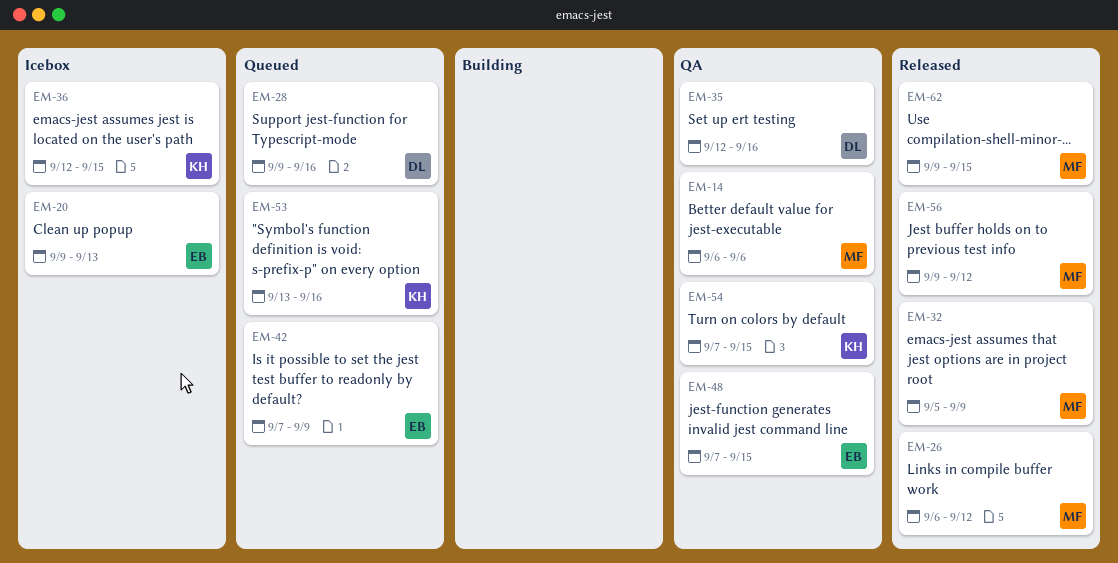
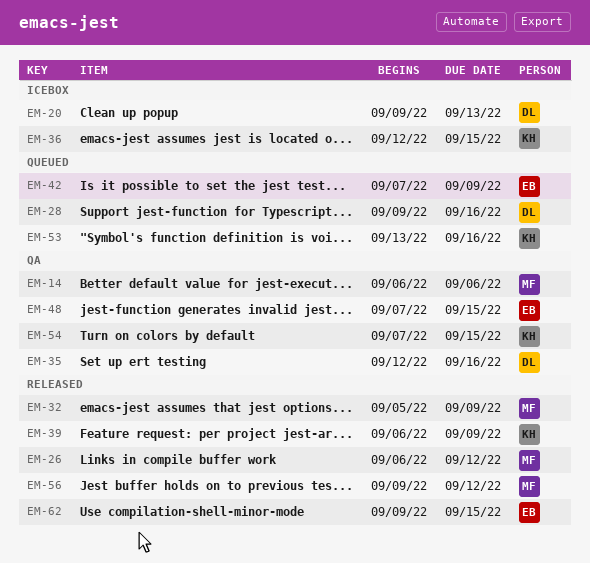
EM-20, owner: EB -> DL
EM-39: none -> present
EM-62, owner: MF -> EB

